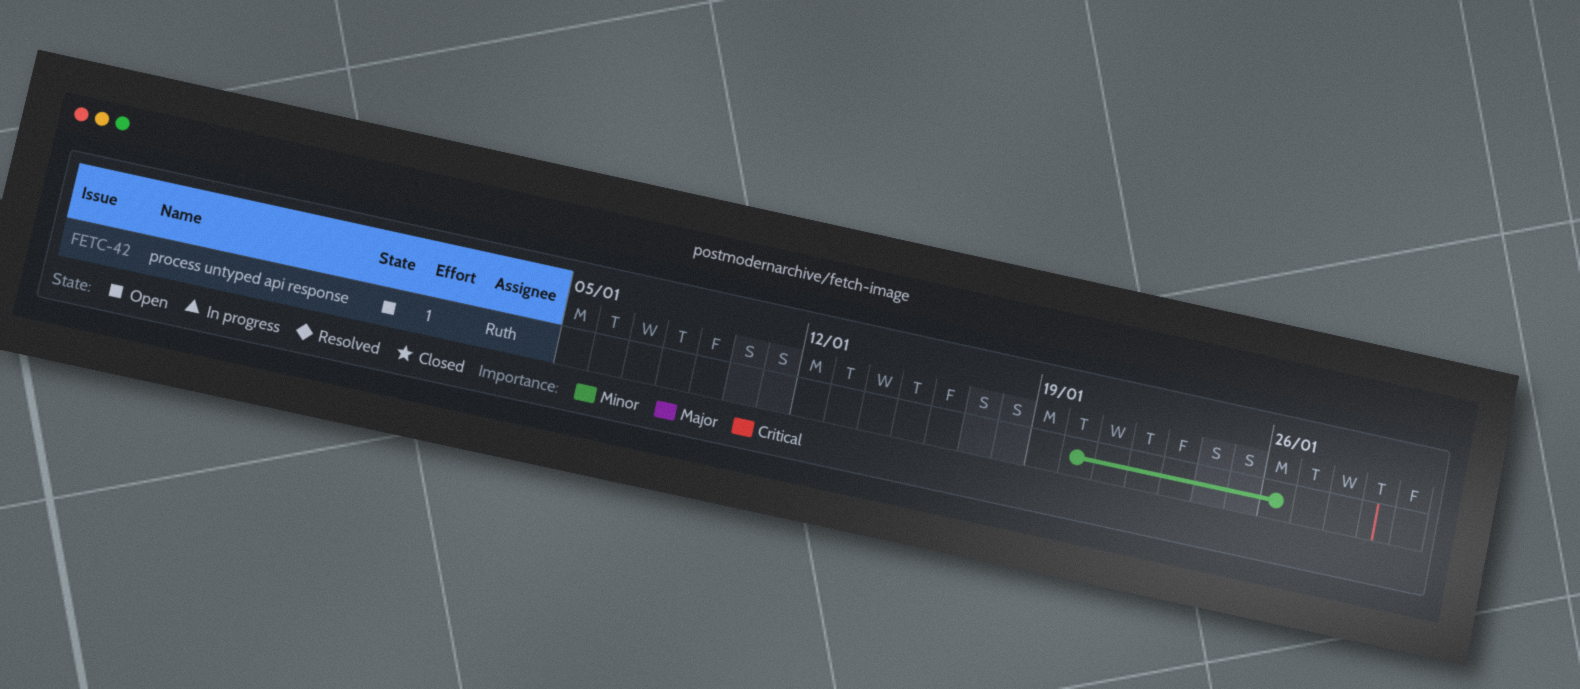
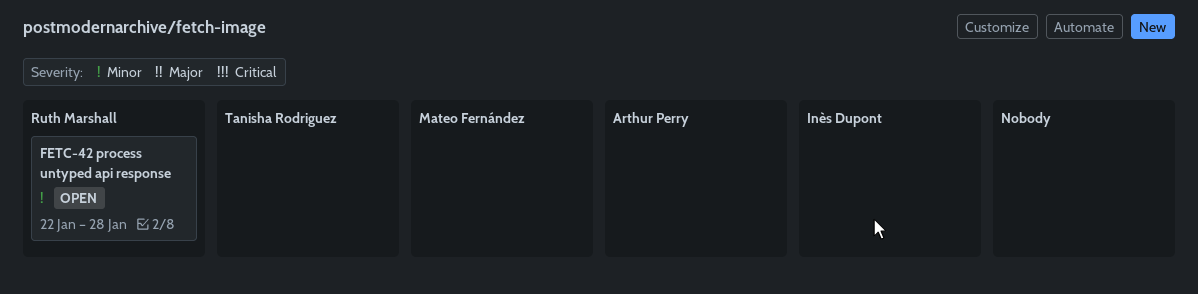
FETC-42, start: Jan 20 -> Jan 22
FETC-42, due: Jan 26 -> Jan 28

